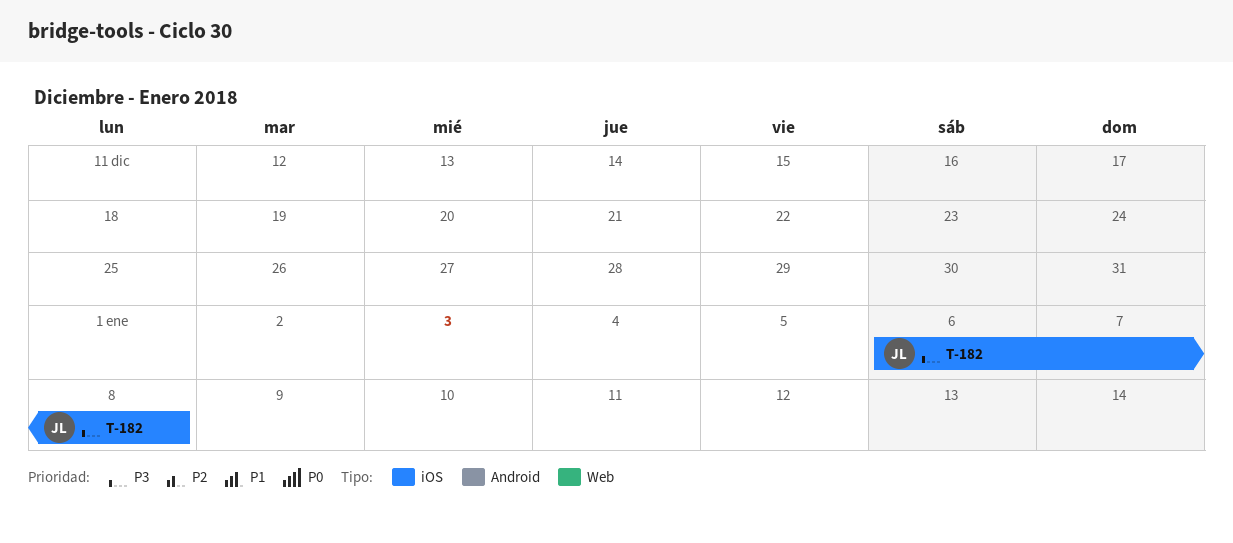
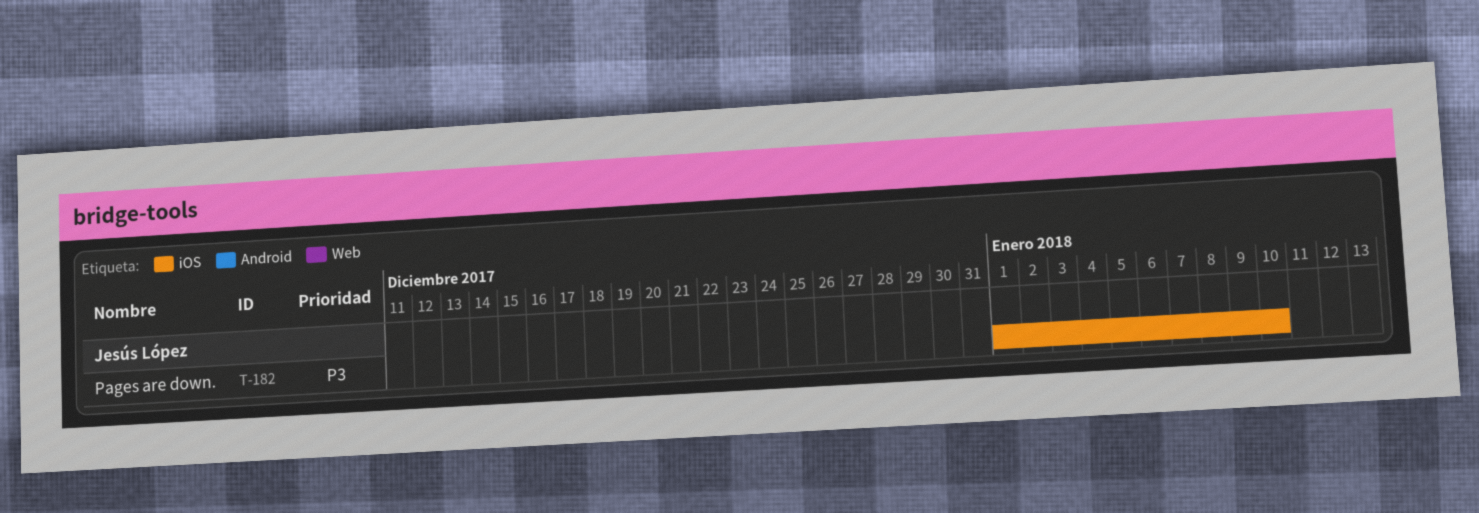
T-182, start: Jan 6 -> Jan 1
T-182, due: Jan 8 -> Jan 10

